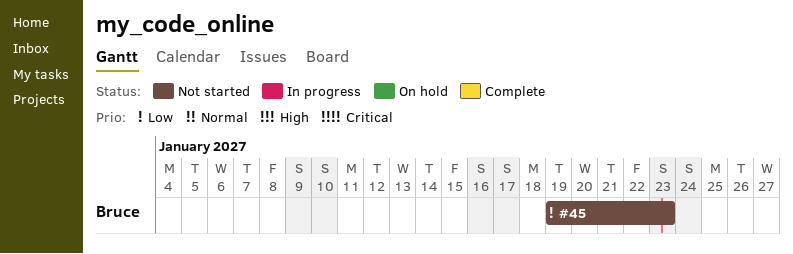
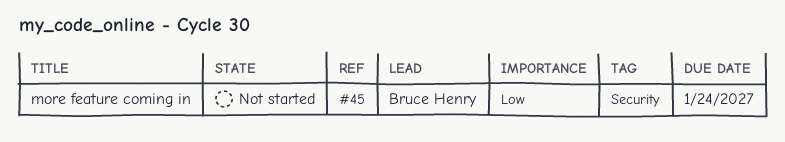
#45, due: Jan 23 -> Jan 24

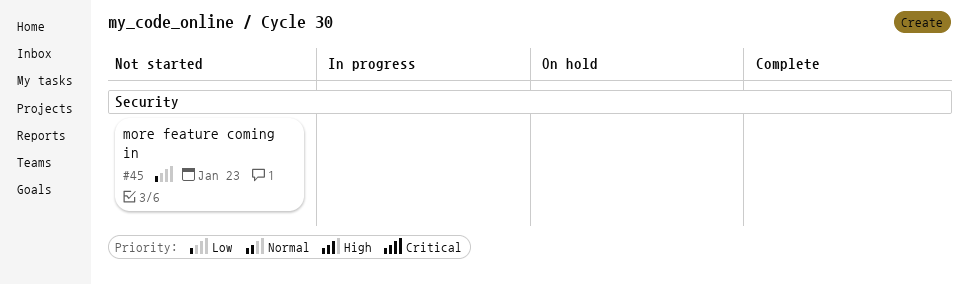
#45, due: Jan 24 -> Jan 23

